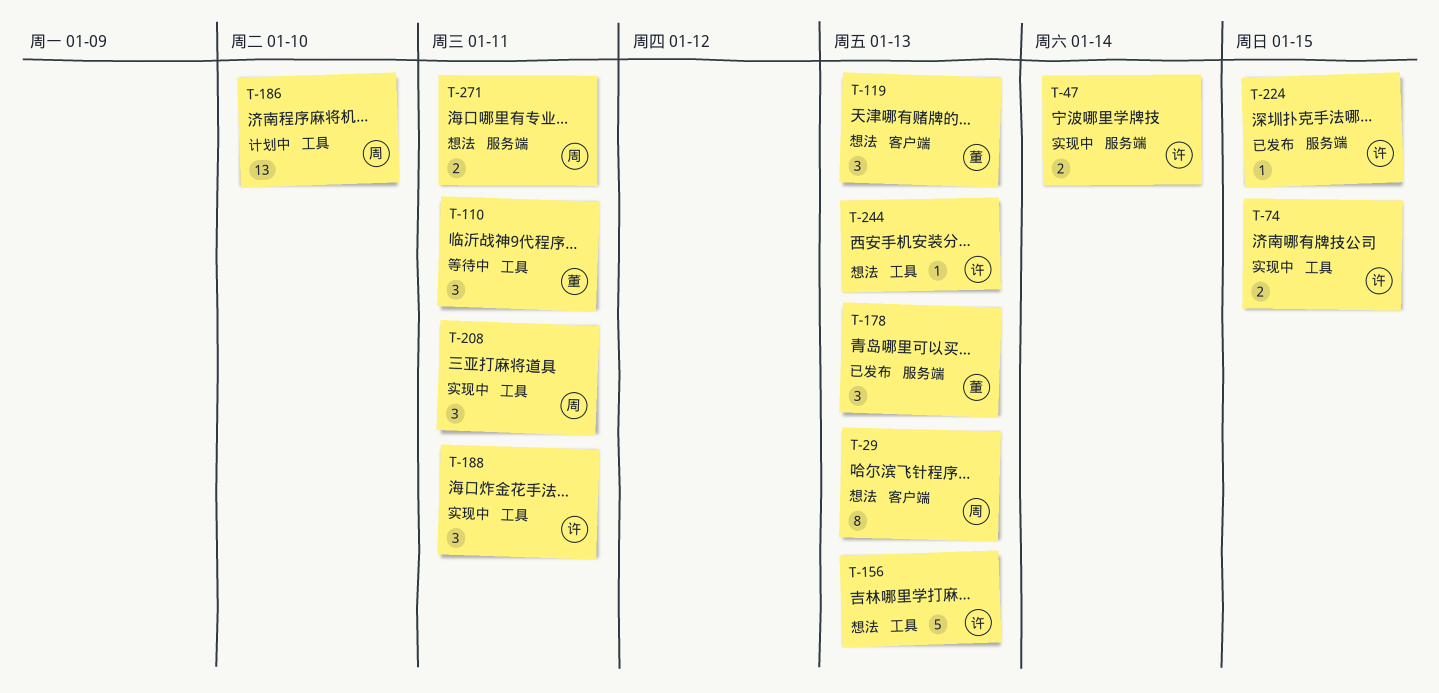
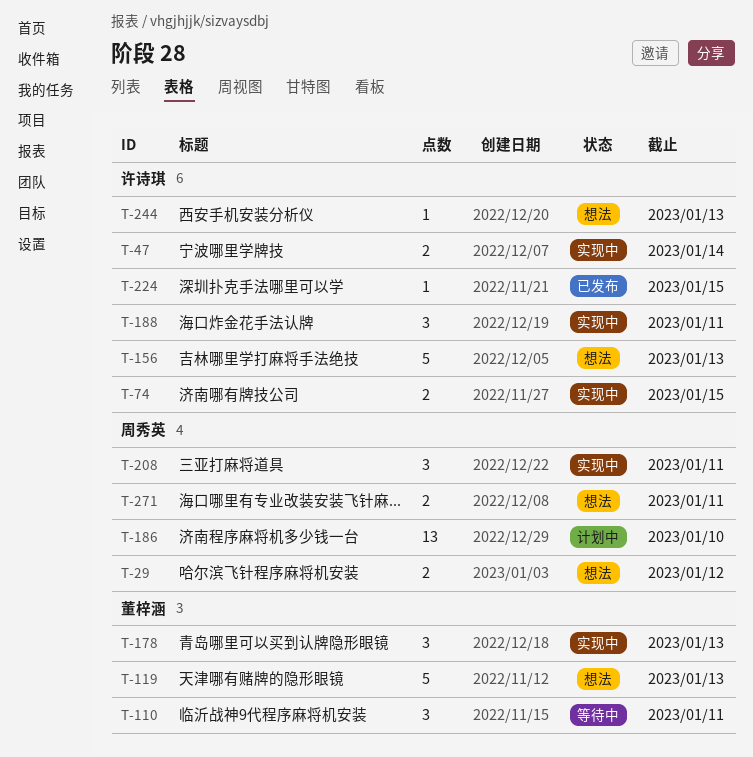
T-29, estimate: 8 -> 2
T-29, due: Jan 13 -> Jan 12
T-119, estimate: 3 -> 5
T-178, status: 已发布 -> 实现中

